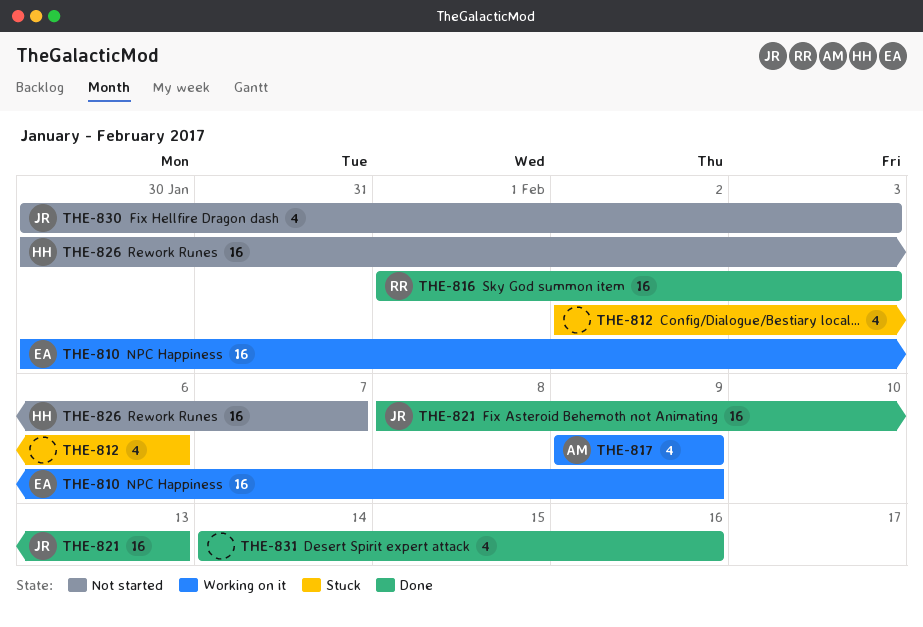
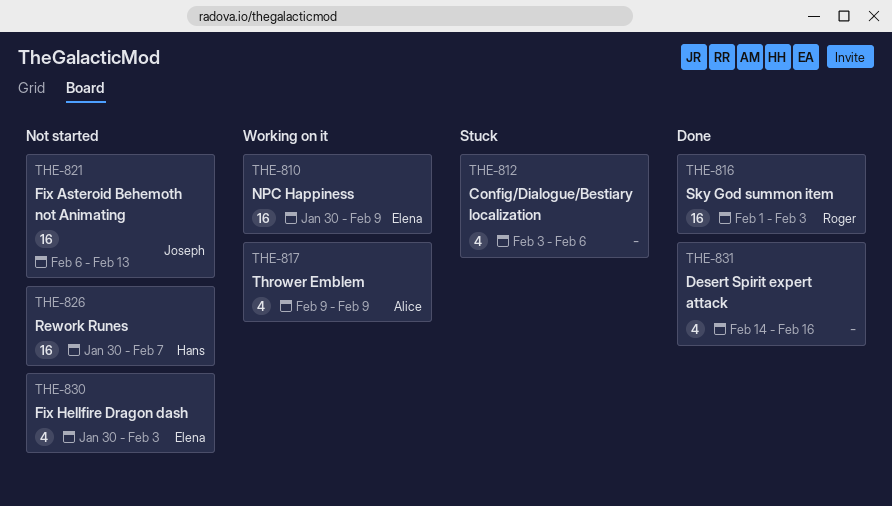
THE-812, start: Feb 2 -> Feb 3
THE-821, status: Done -> Not started
THE-821, start: Feb 8 -> Feb 6
THE-830, owner: Joseph -> Elena

